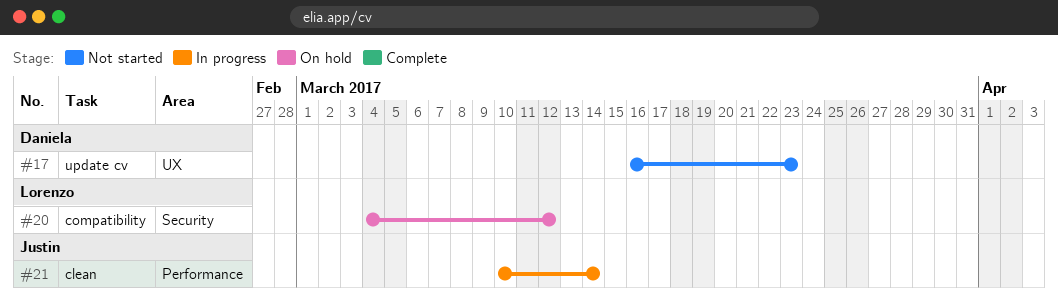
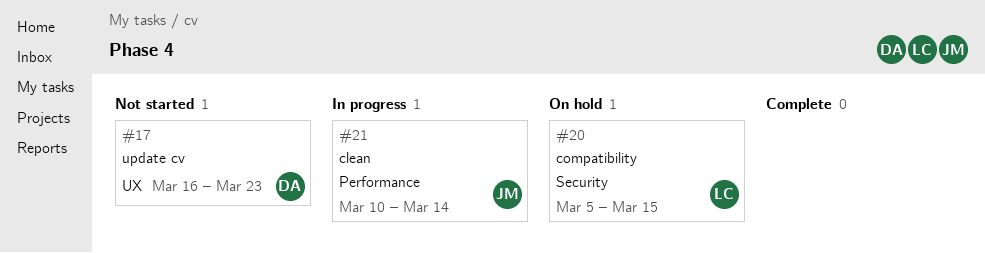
#20, start: Mar 4 -> Mar 5
#20, due: Mar 12 -> Mar 15

